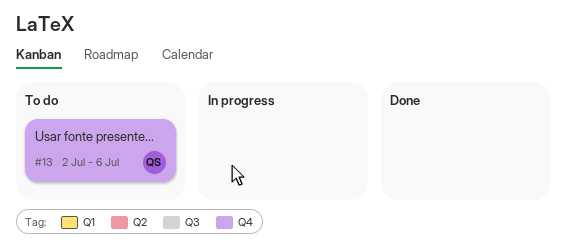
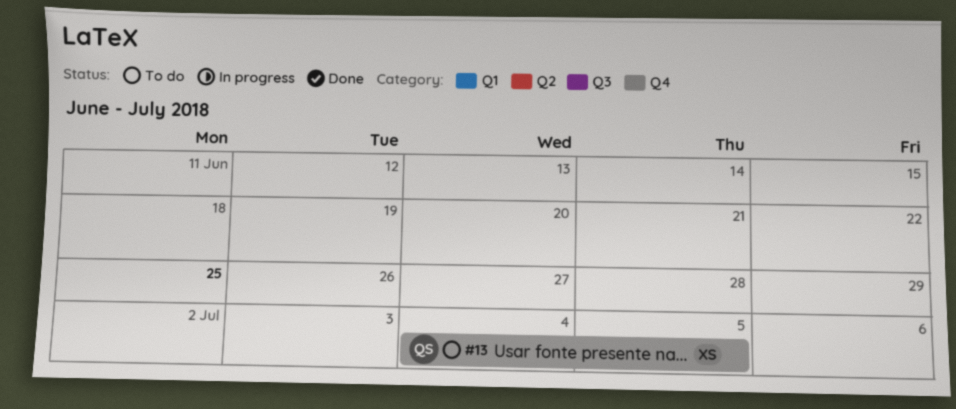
#13, start: Jul 2 -> Jul 4
#13, due: Jul 6 -> Jul 5

